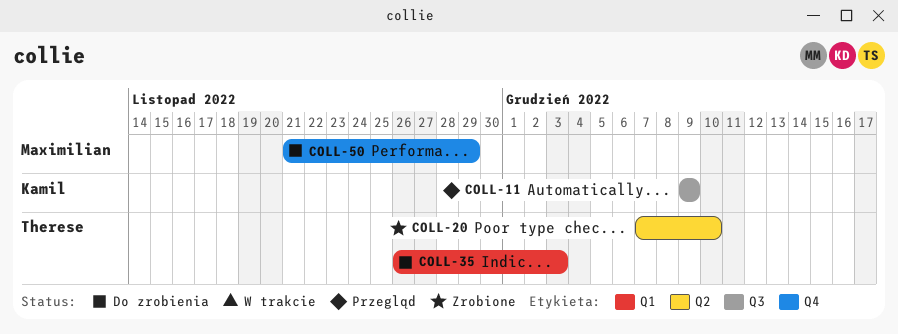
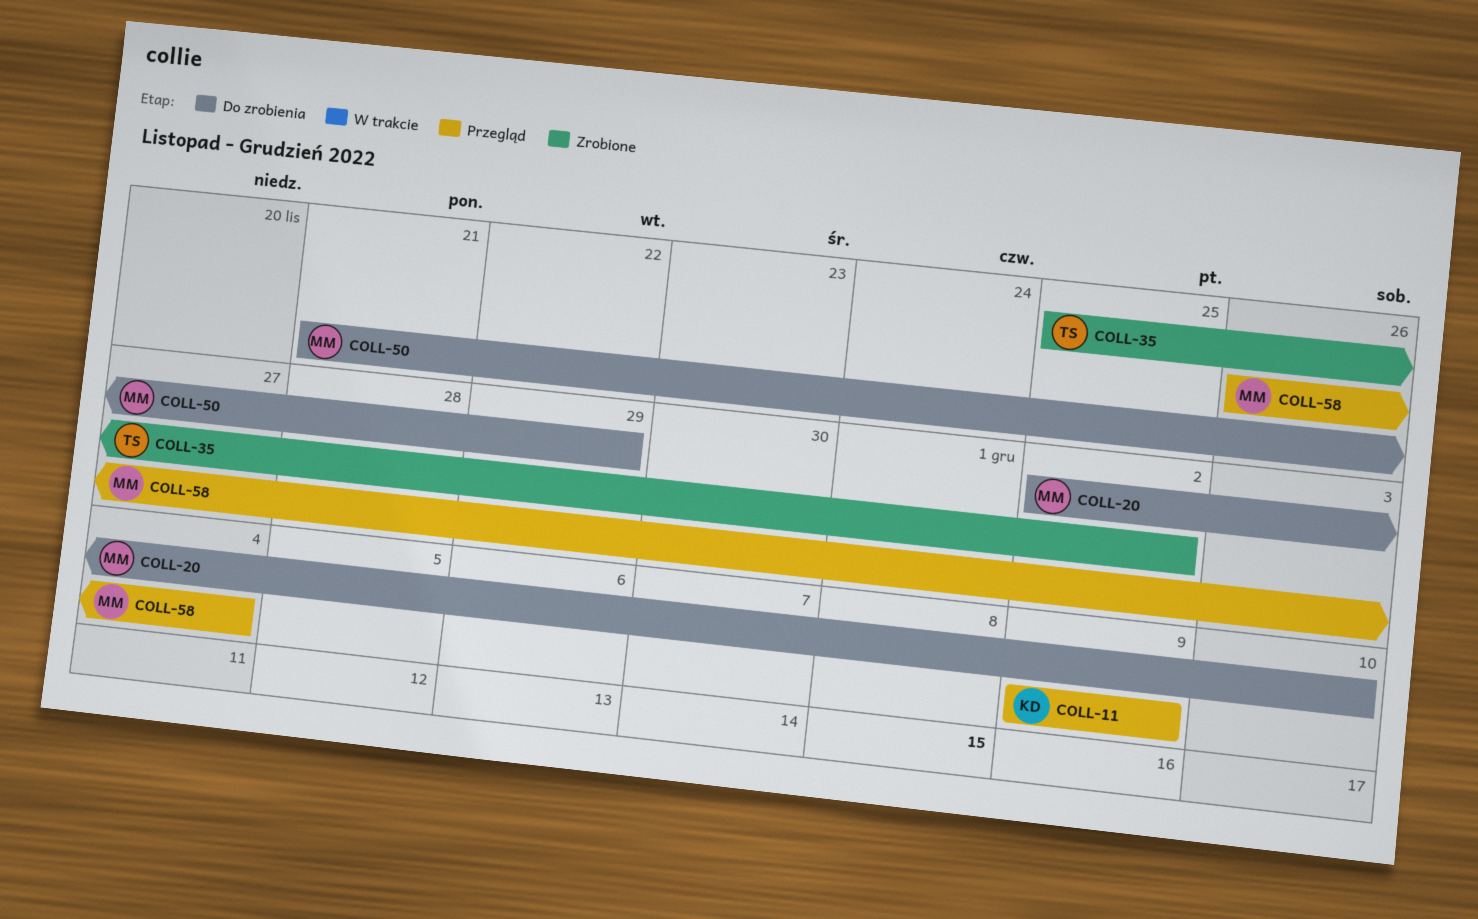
COLL-20, status: Zrobione -> Do zrobienia
COLL-20, owner: Therese -> Maximilian
COLL-20, start: Dec 7 -> Dec 2
COLL-35, status: Do zrobienia -> Zrobione
COLL-35, start: Nov 26 -> Nov 25
COLL-35, due: Dec 3 -> Dec 2
COLL-58: none -> present

